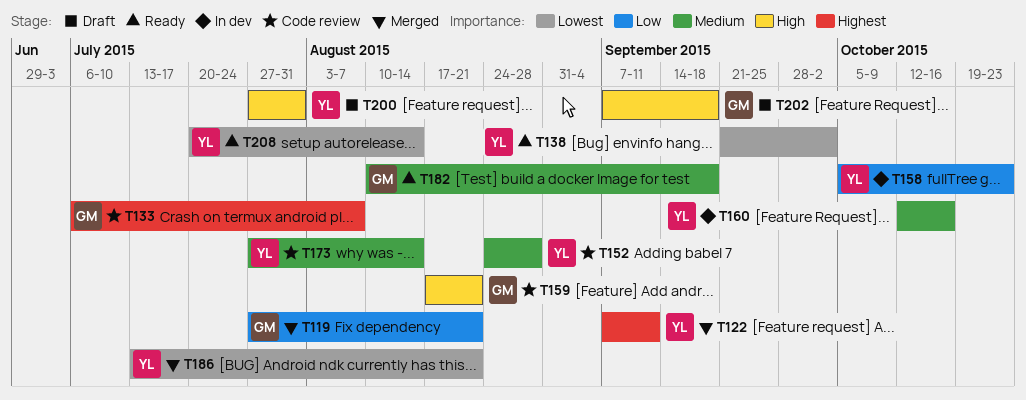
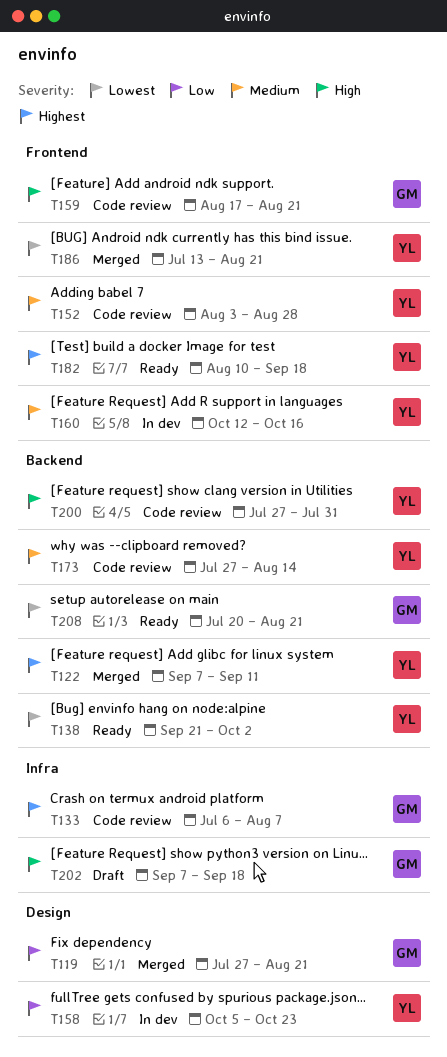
T152, start: Aug 24 -> Aug 3
T182, owner: GM -> YL
T182, priority: Medium -> Highest
T200, status: Draft -> Code review
T208, owner: YL -> GM
T208, due: Aug 14 -> Aug 21

